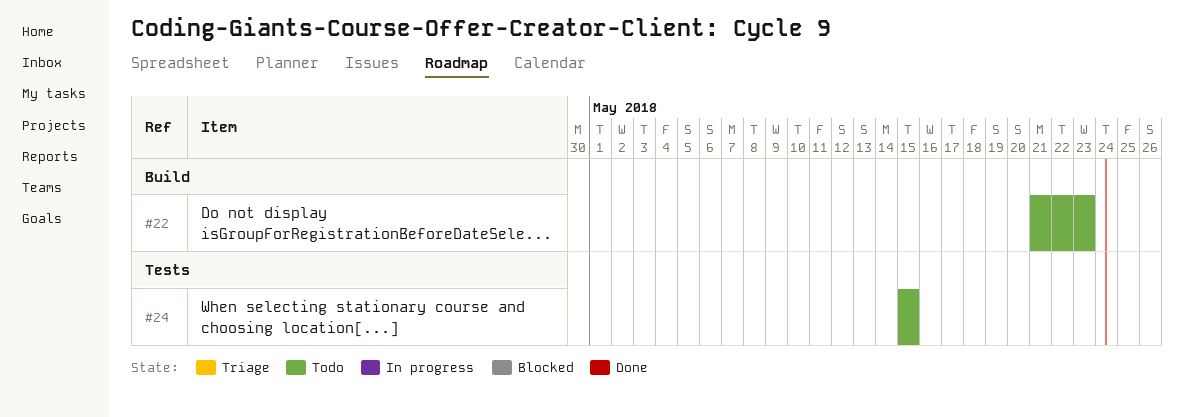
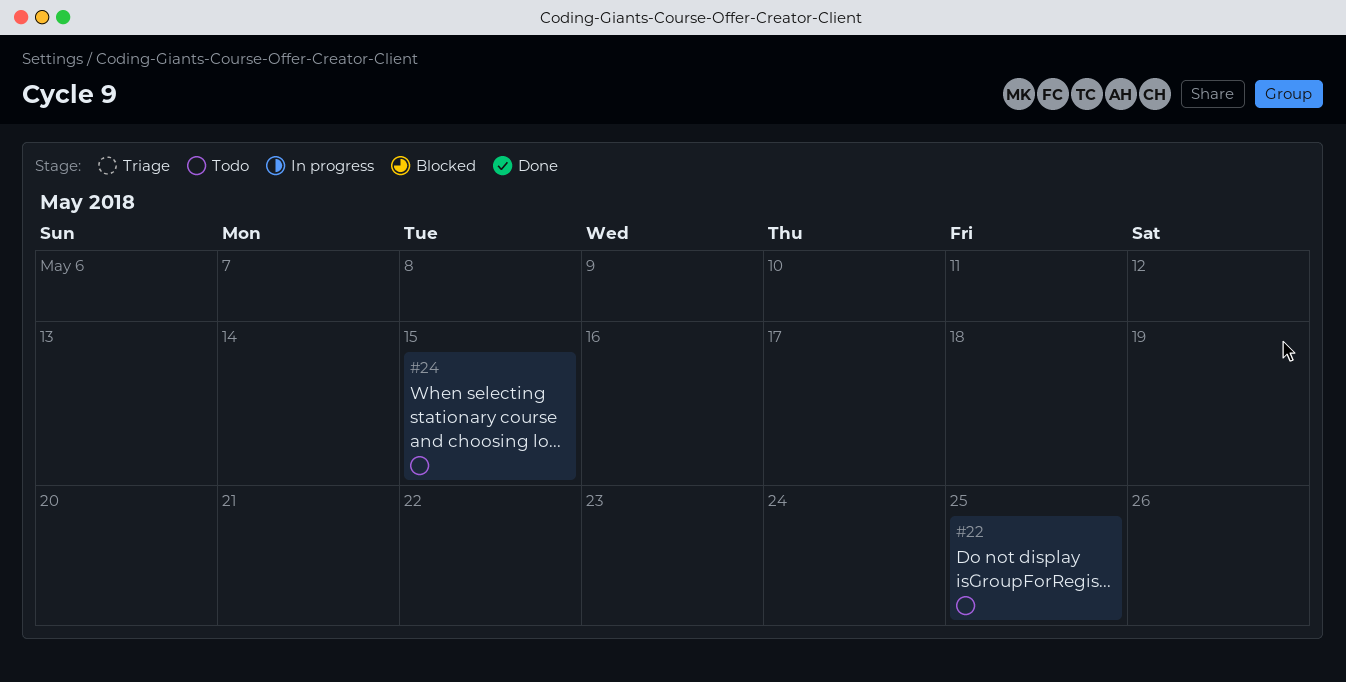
#22, due: May 23 -> May 25

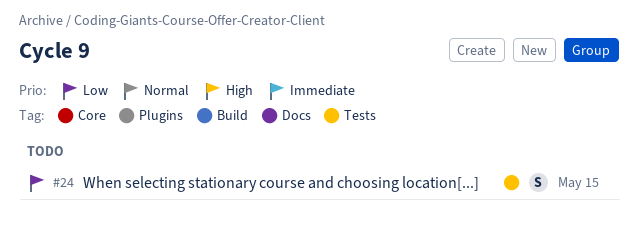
#22: present -> none

